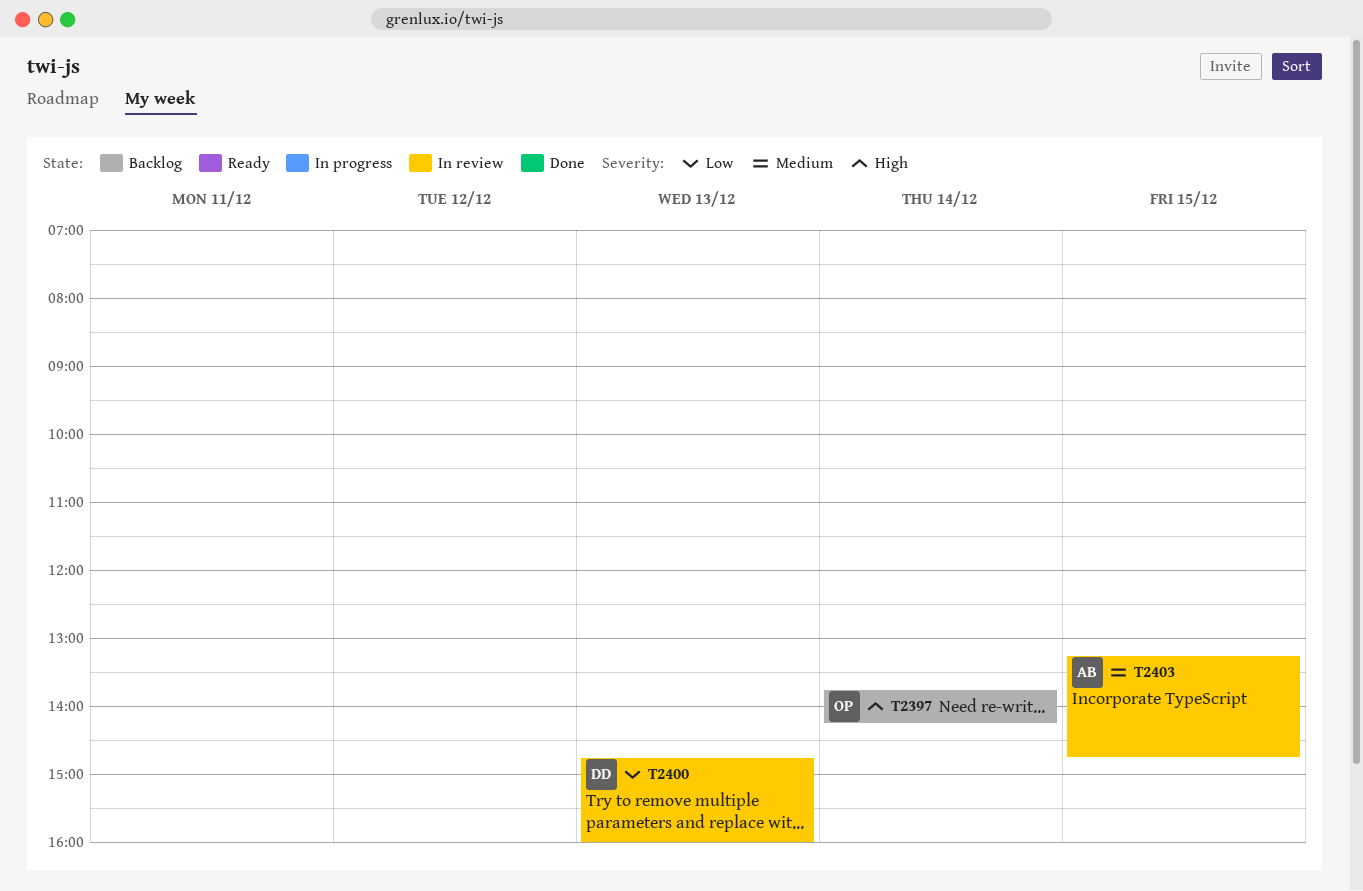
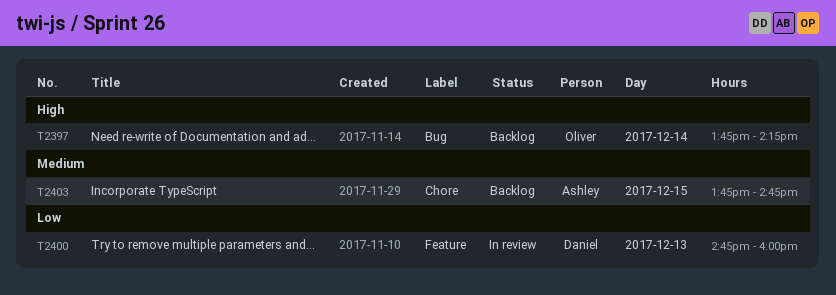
T2403, status: In review -> Backlog
T2403, begins: 13:15 -> 13:45

